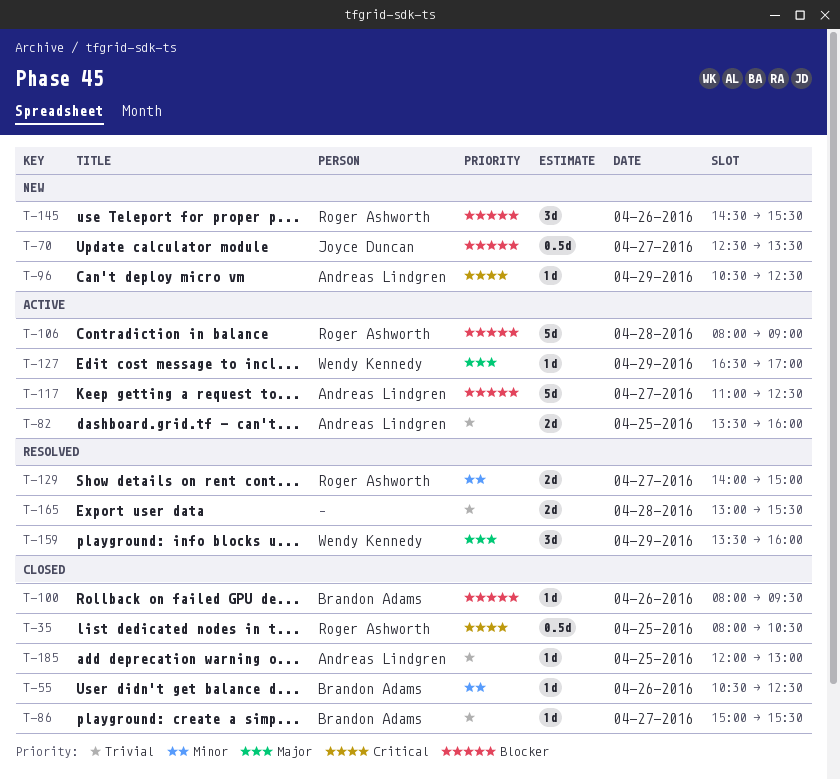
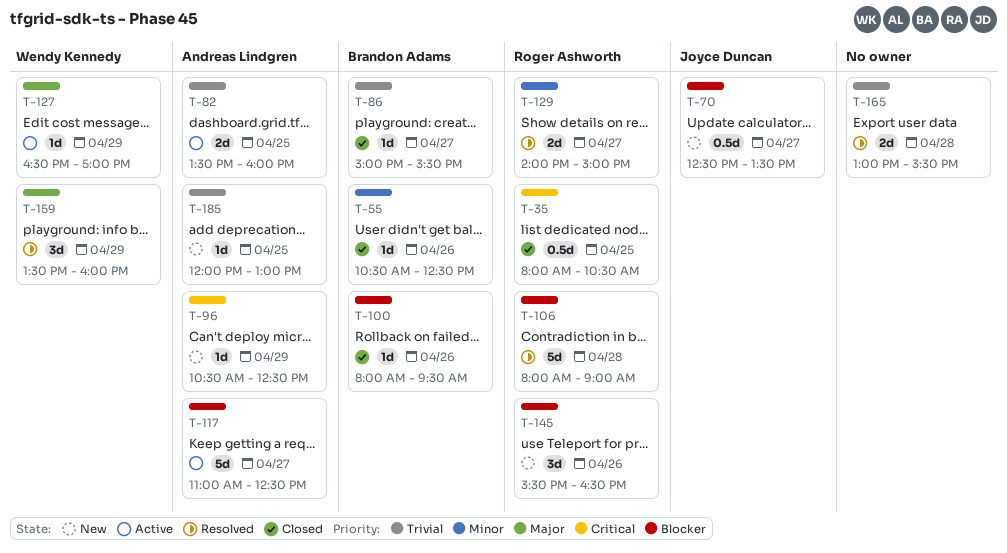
T-106, status: Active -> Resolved
T-145, begins: 14:30 -> 15:30
T-145, ends: 15:30 -> 16:30
T-185, status: Closed -> New

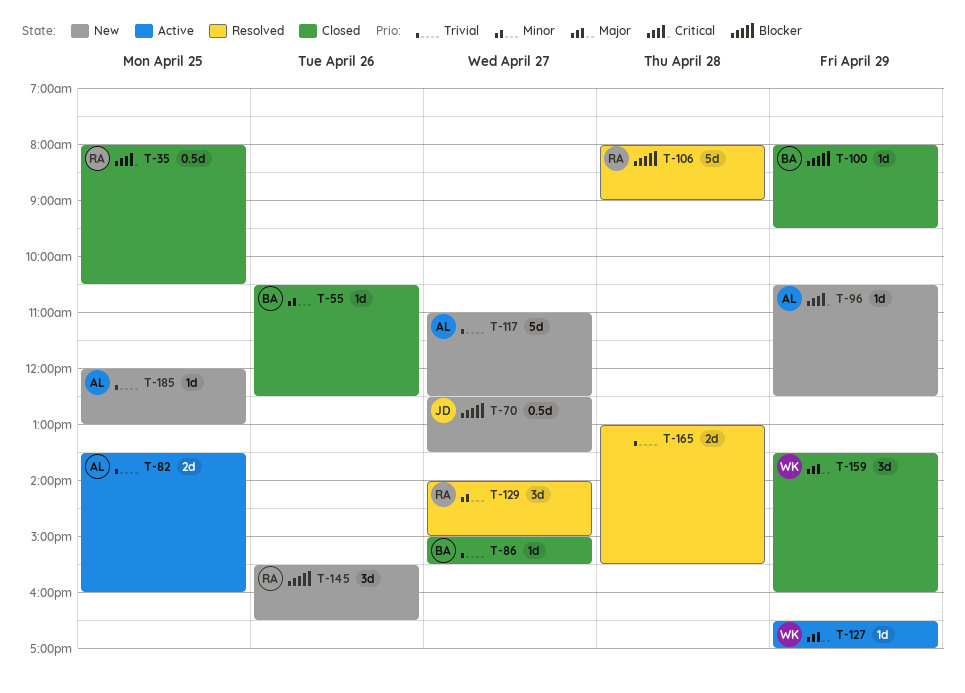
T-100, day: Apr 26 -> Apr 29
T-117, status: Active -> New
T-117, priority: Blocker -> Trivial
T-129, estimate: 2d -> 3d
T-159, status: Resolved -> Closed

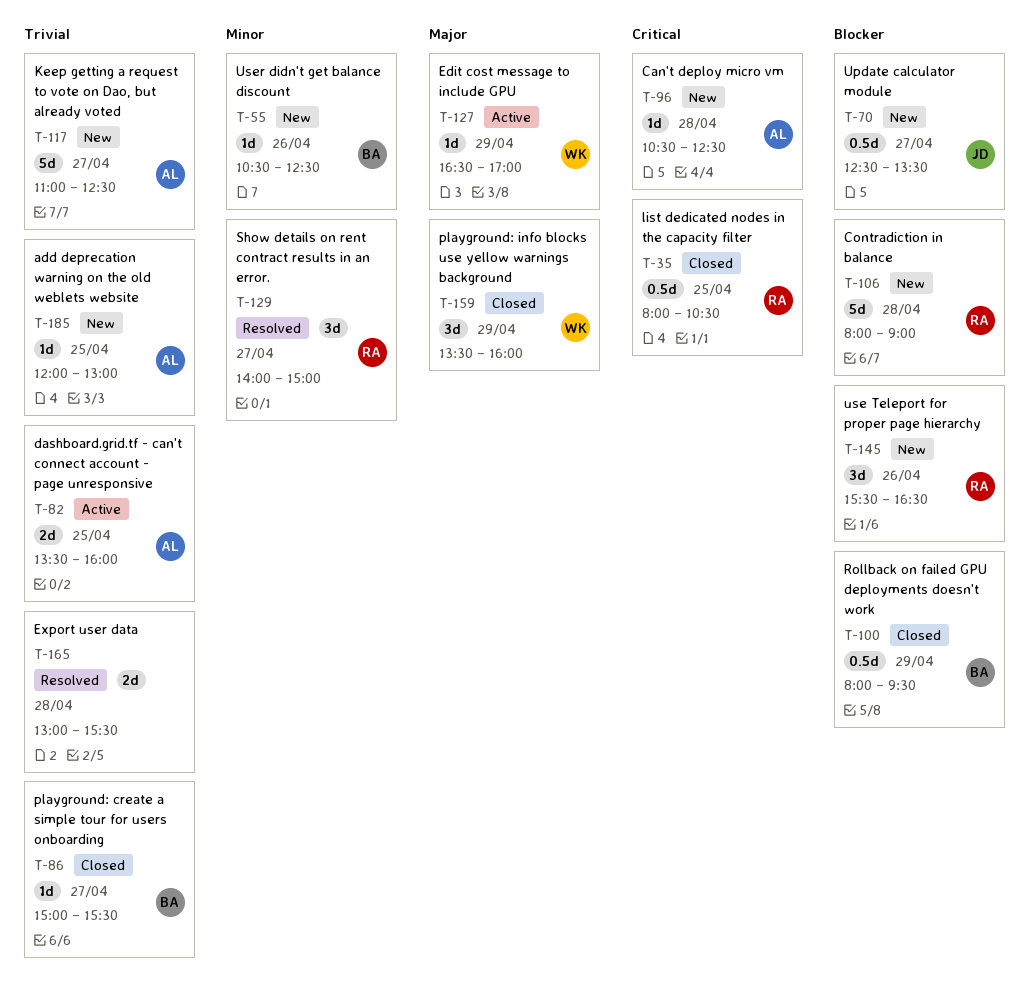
T-55, status: Closed -> New
T-96, day: Apr 29 -> Apr 28
T-100, estimate: 1d -> 0.5d
T-106, status: Resolved -> New

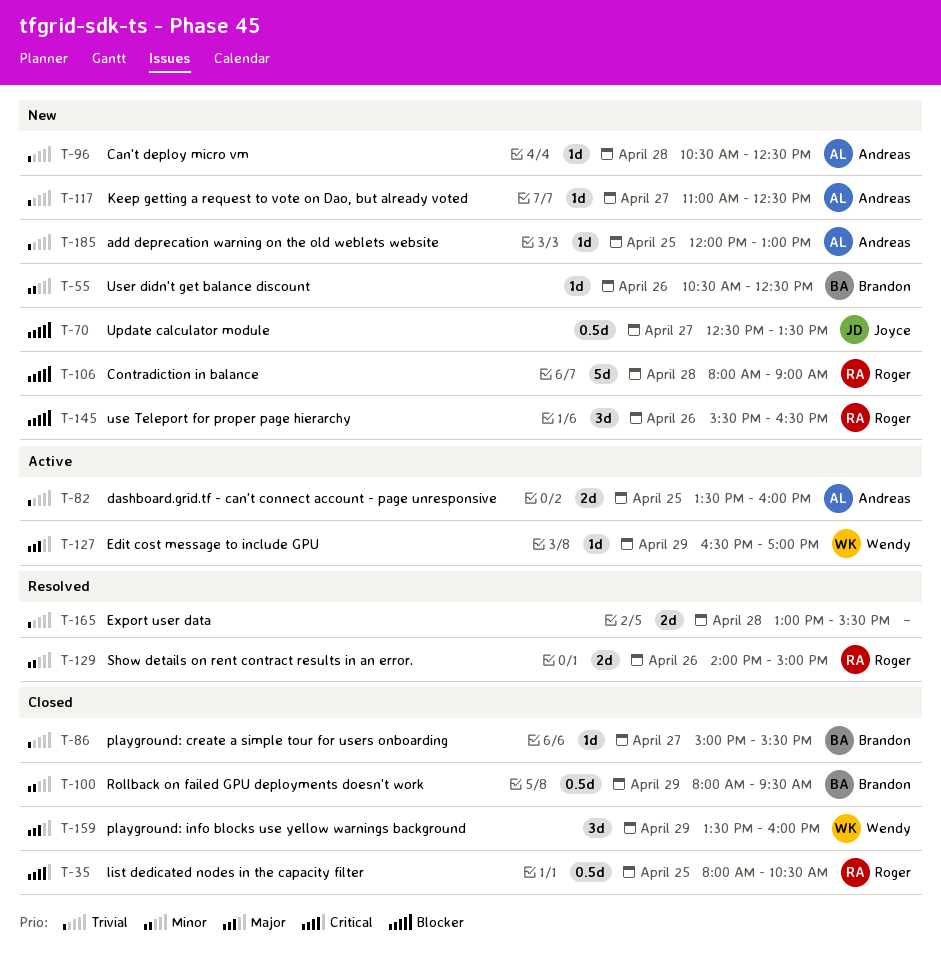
T-96, priority: Critical -> Trivial
T-100, priority: Blocker -> Minor
T-117, estimate: 5d -> 1d
T-129, estimate: 3d -> 2d
T-129, day: Apr 27 -> Apr 26

